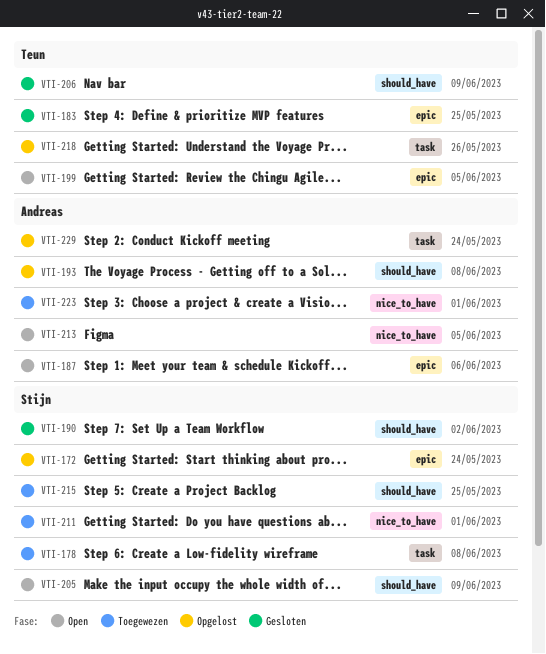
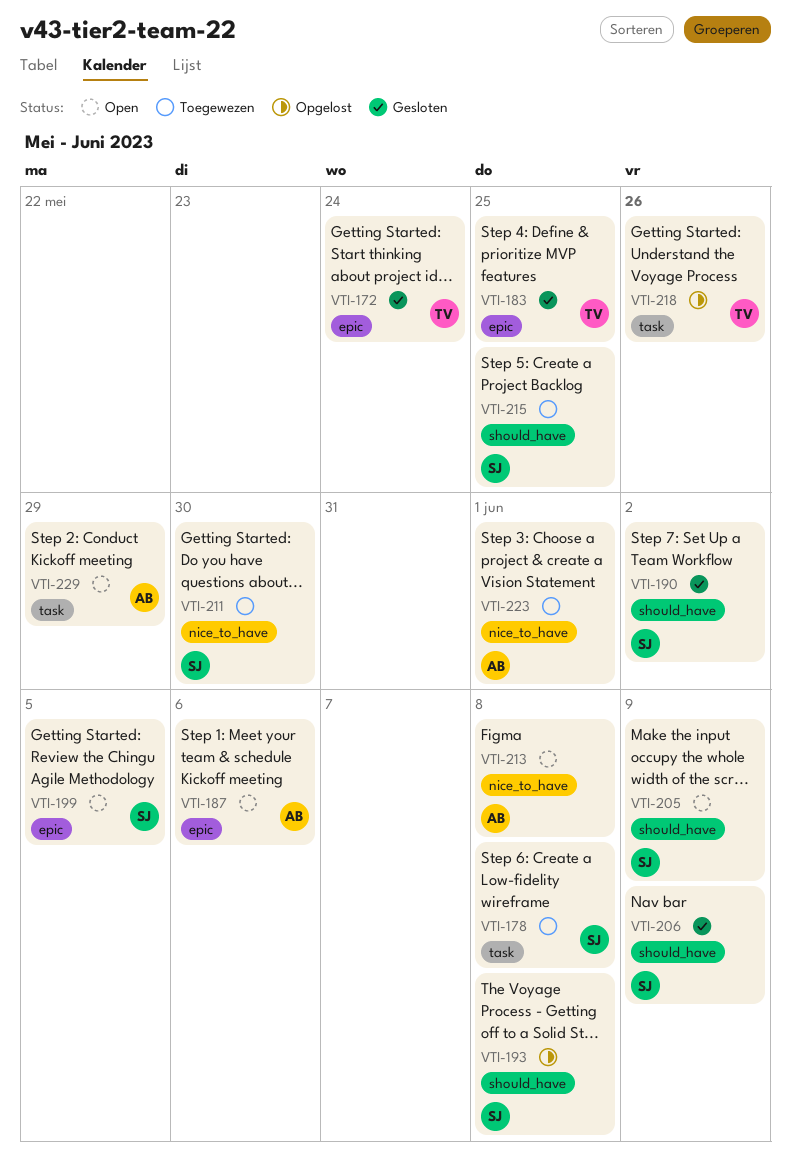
VTI-172, status: Opgelost -> Gesloten
VTI-172, owner: Stijn -> Teun
VTI-193, owner: Andreas -> Stijn
VTI-199, owner: Teun -> Stijn
VTI-206, owner: Teun -> Stijn
VTI-211, due: Jun 1 -> May 30
VTI-213, due: Jun 5 -> Jun 8
VTI-229, status: Opgelost -> Open
VTI-229, due: May 24 -> May 29

